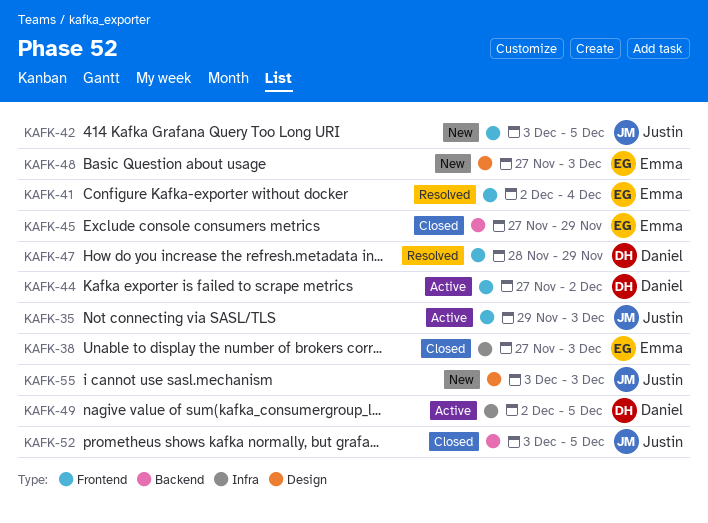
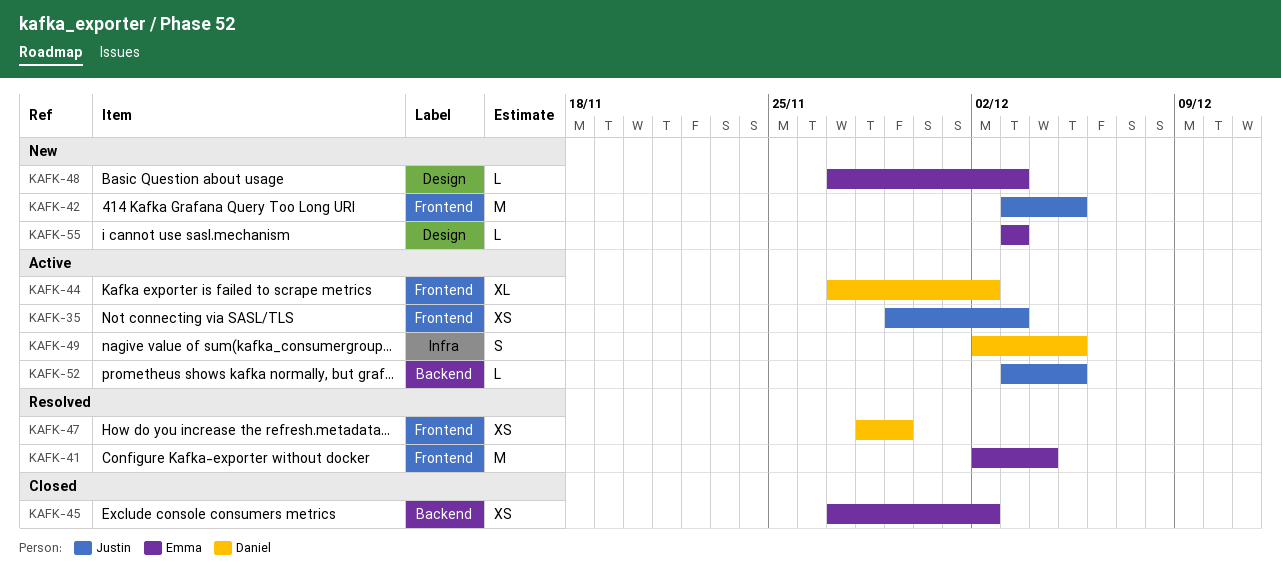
KAFK-38: present -> none
KAFK-45, due: Nov 29 -> Dec 2
KAFK-52, status: Closed -> Active
KAFK-55, owner: Justin -> Emma

